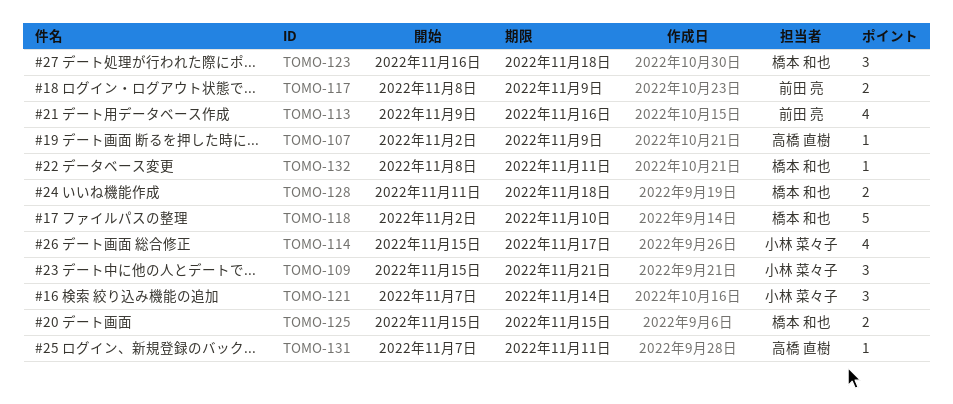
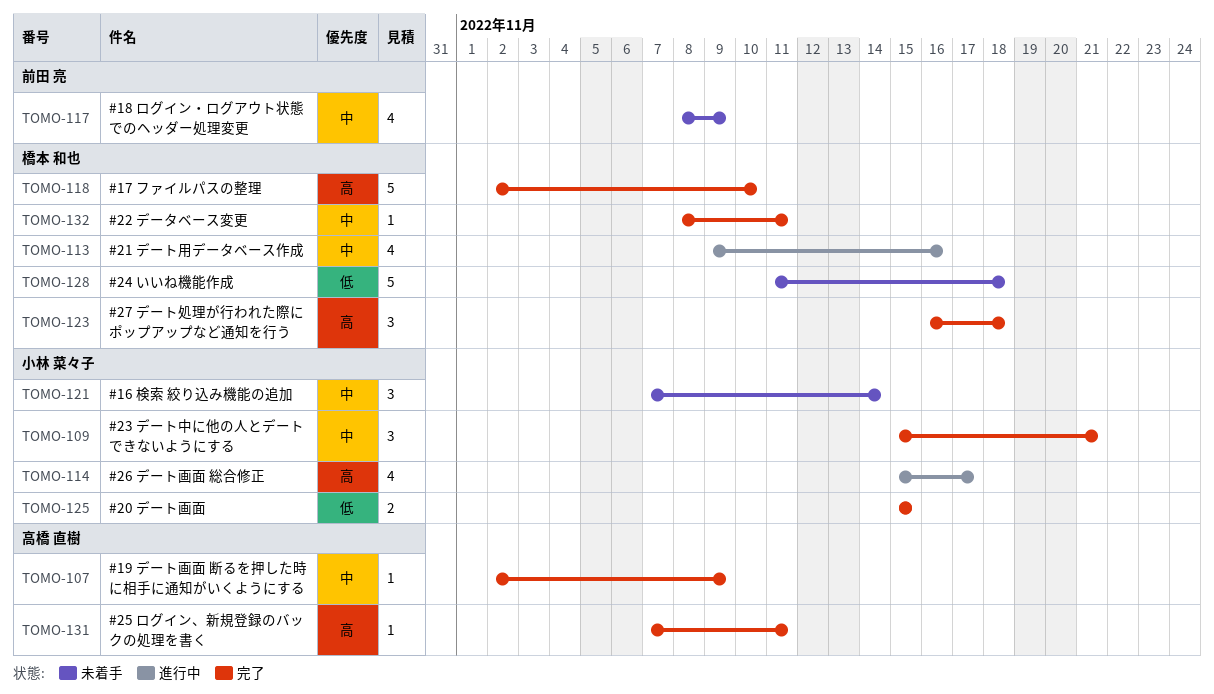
TOMO-113, owner: 前田 亮 -> 橋本 和也
TOMO-117, estimate: 2 -> 4
TOMO-125, owner: 橋本 和也 -> 小林 菜々子
TOMO-128, estimate: 2 -> 5

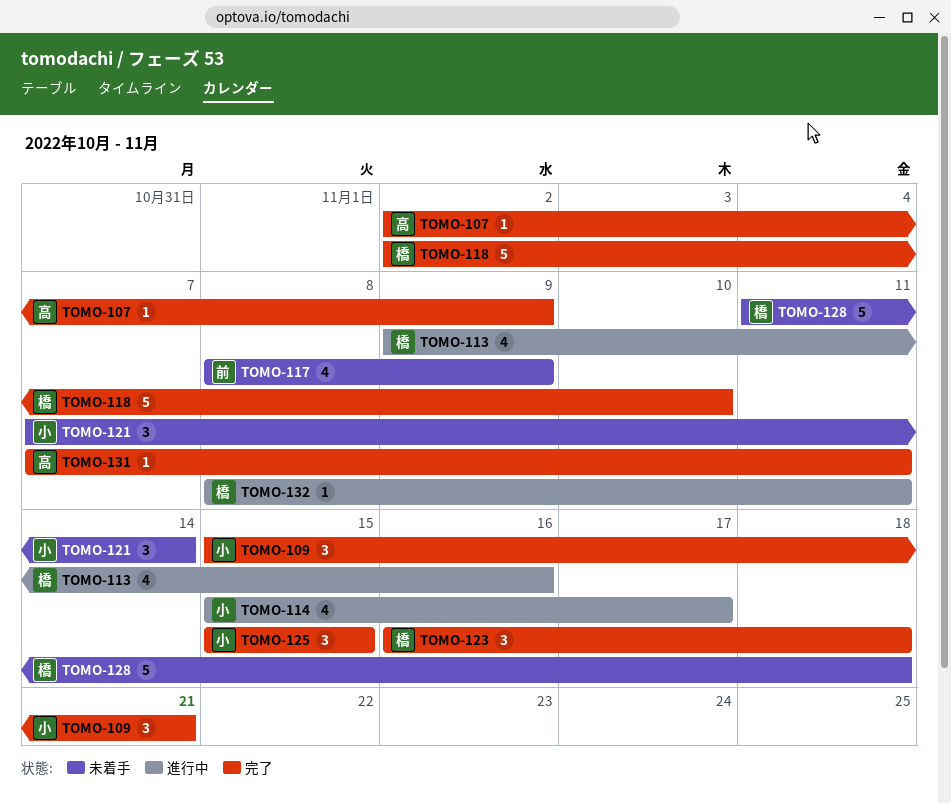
TOMO-125, estimate: 2 -> 3
TOMO-132, status: 完了 -> 進行中

